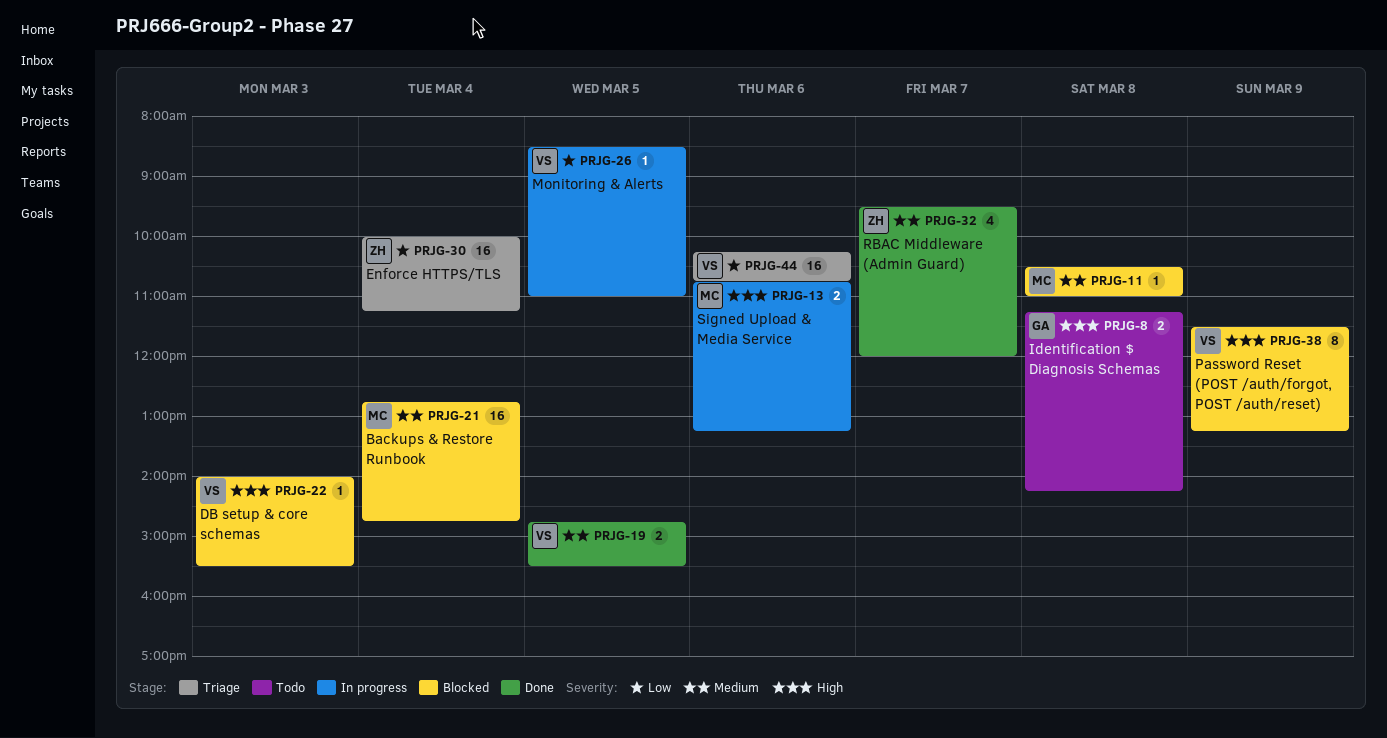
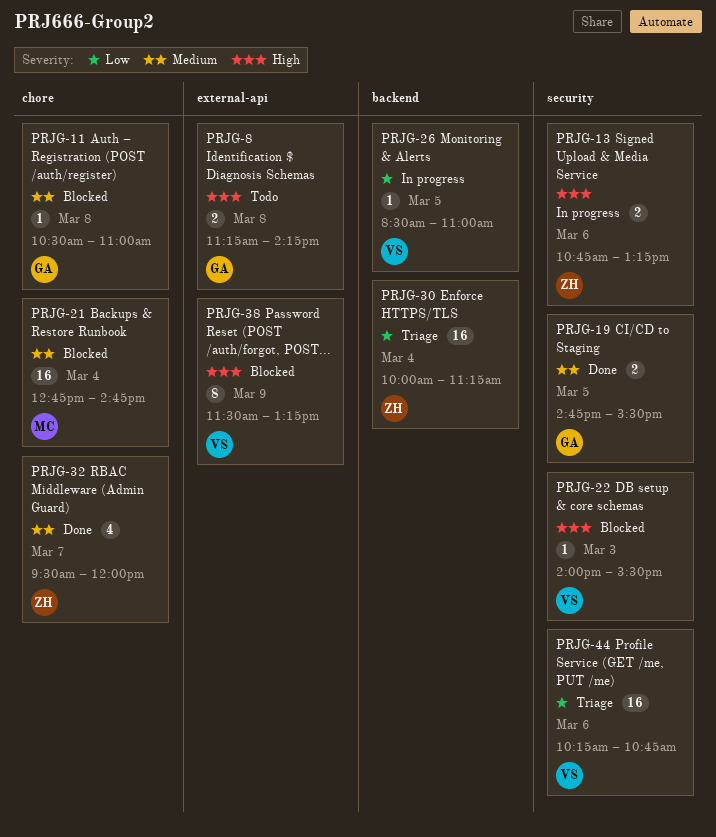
PRJG-11, owner: MC -> GA
PRJG-13, owner: MC -> ZH
PRJG-19, owner: VS -> GA

